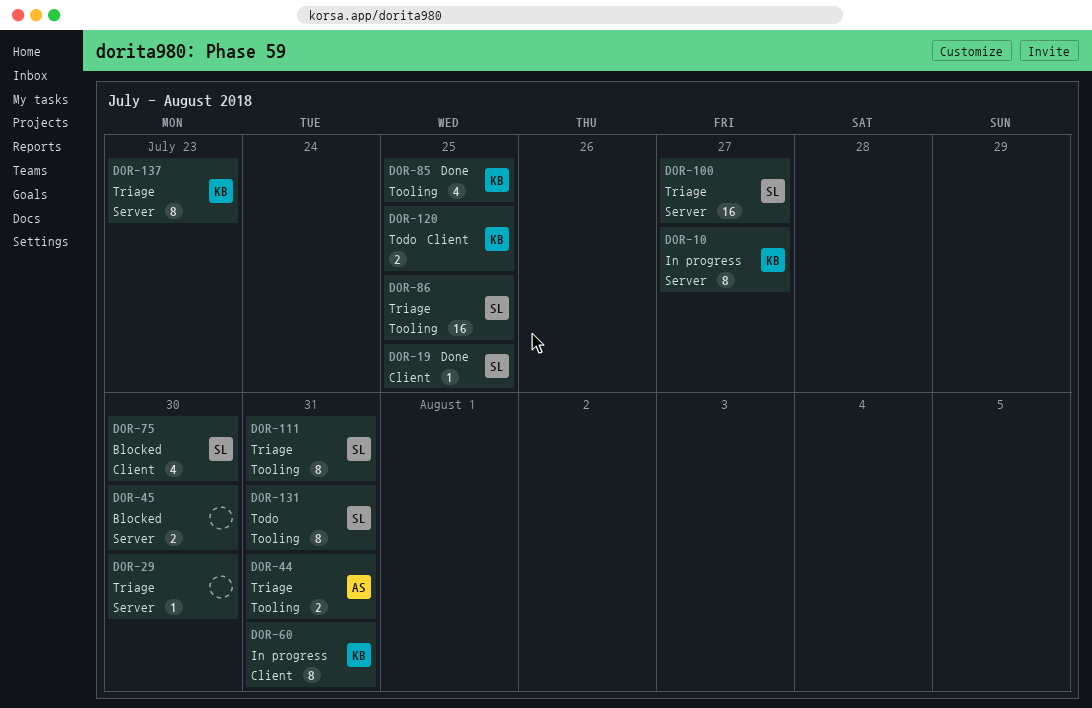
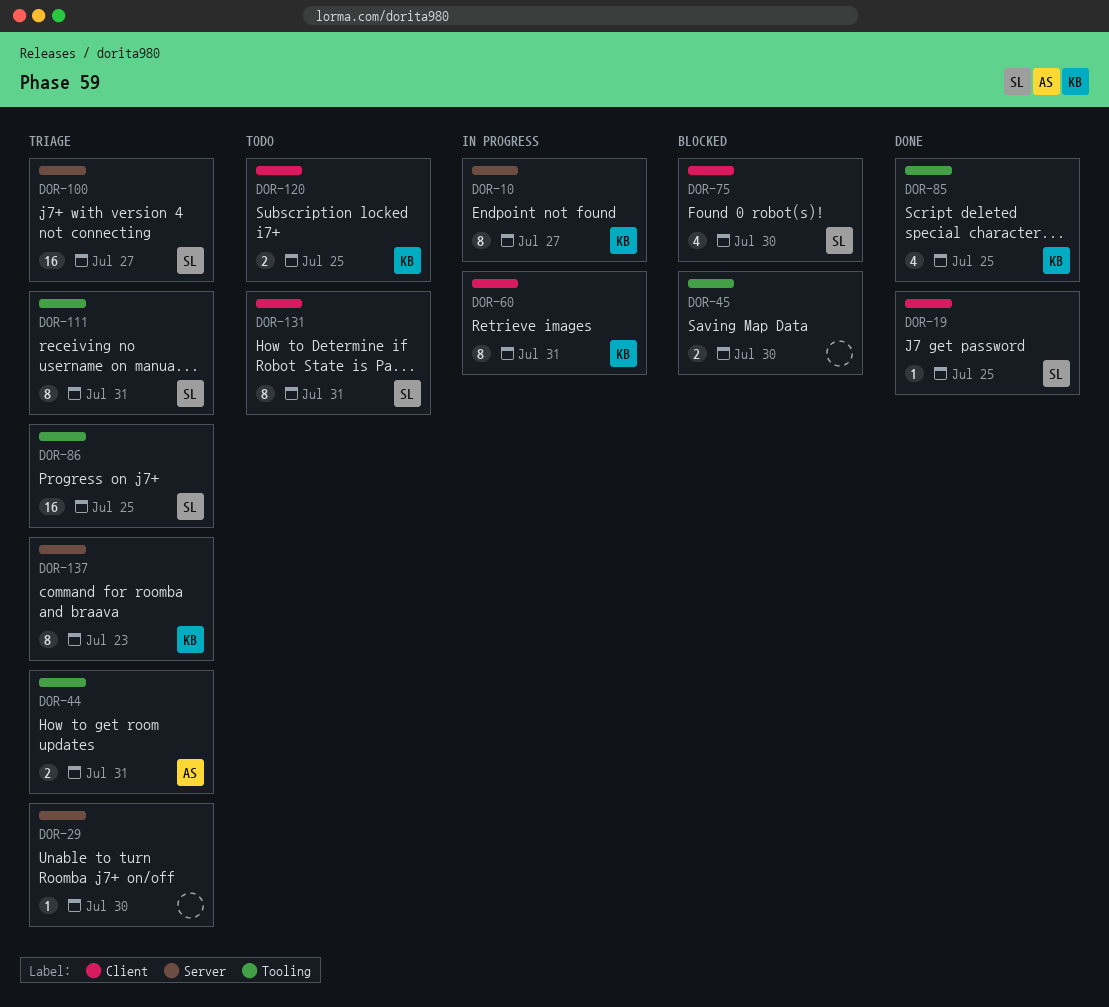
DOR-45, label: Server -> Tooling
DOR-131, label: Tooling -> Client

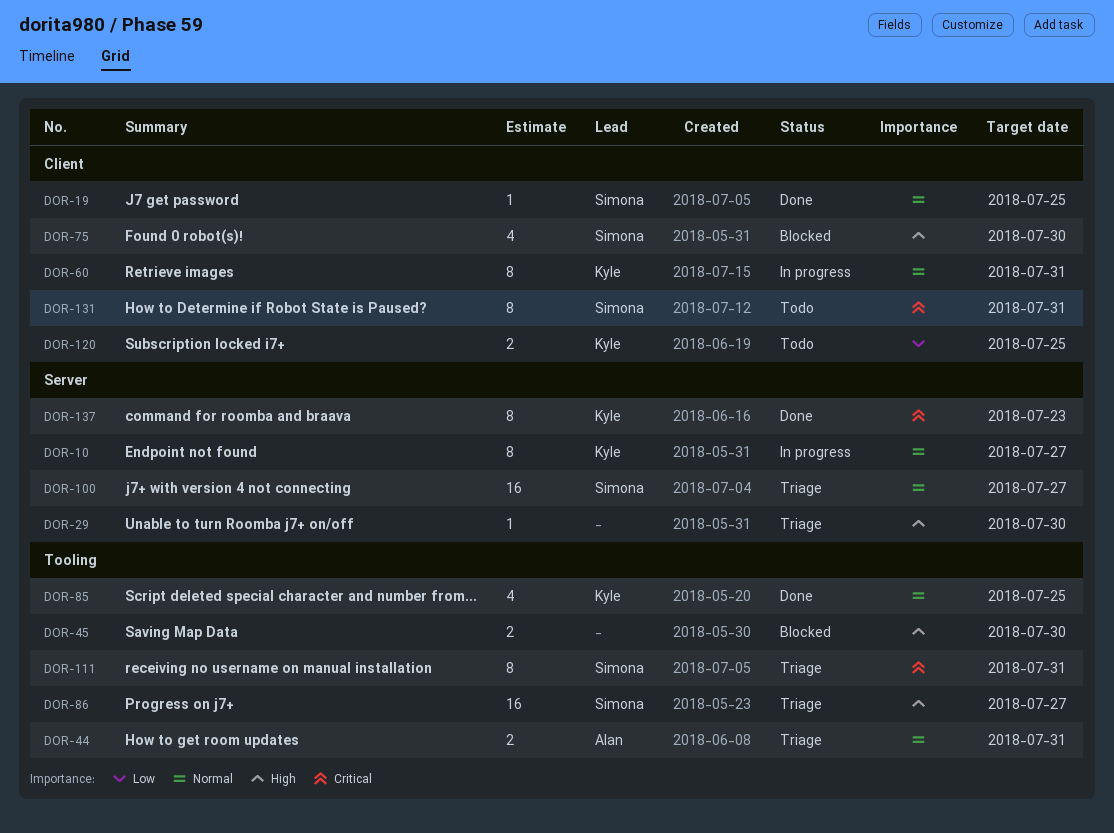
DOR-86, due: Jul 25 -> Jul 27
DOR-137, status: Triage -> Done

